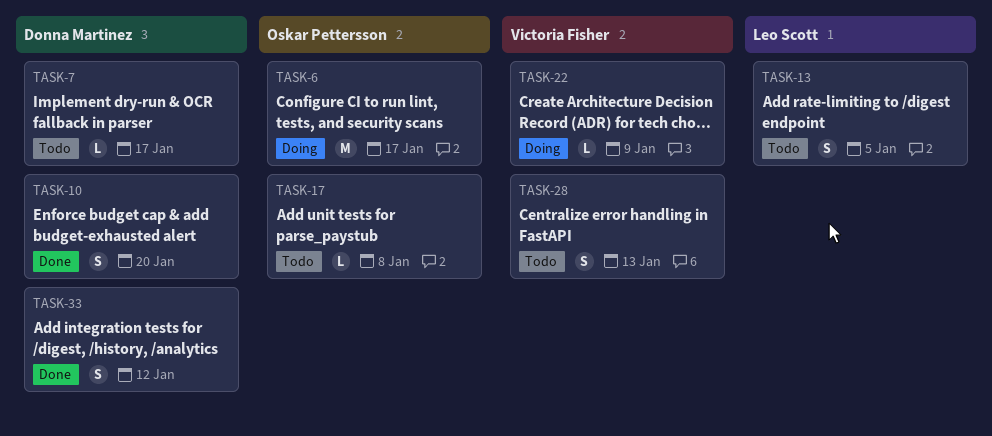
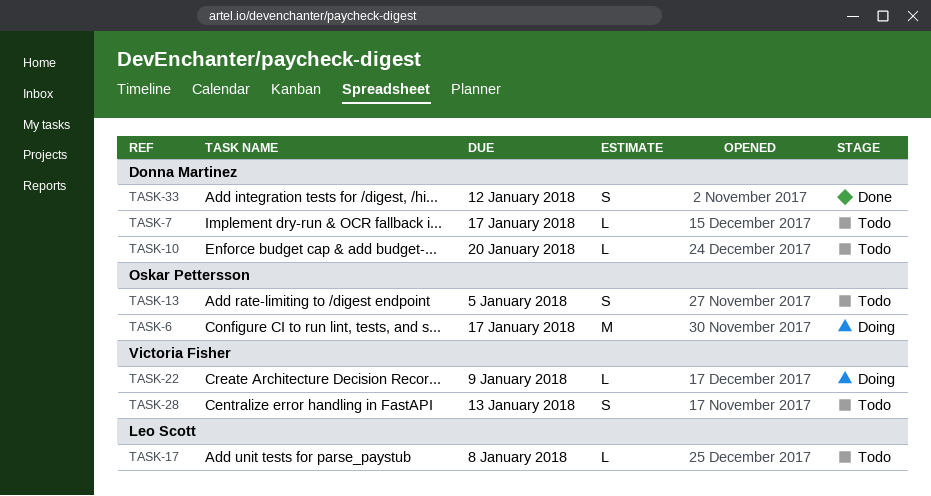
TASK-10, status: Done -> Todo
TASK-10, estimate: S -> L
TASK-13, owner: Leo Scott -> Oskar Pettersson
TASK-17, owner: Oskar Pettersson -> Leo Scott

